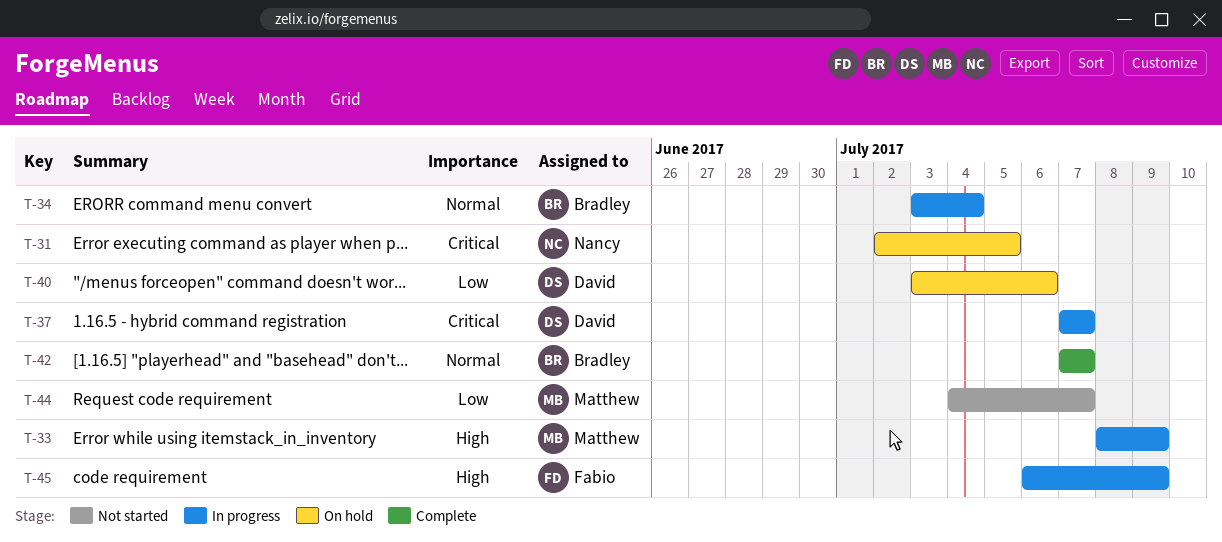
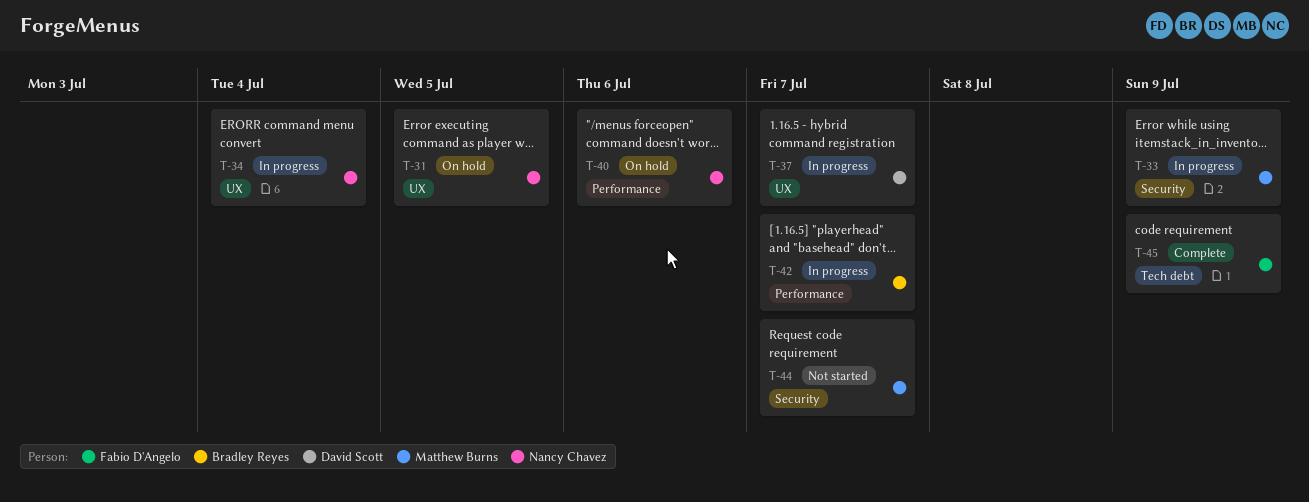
T-34, owner: Bradley Reyes -> Nancy Chavez
T-40, owner: David Scott -> Nancy Chavez
T-42, status: Complete -> In progress
T-45, status: In progress -> Complete

